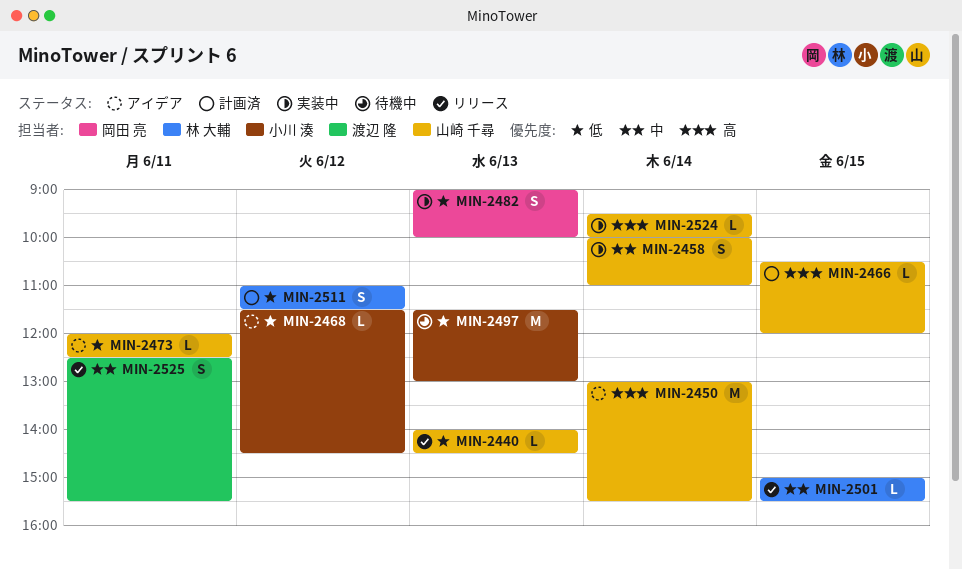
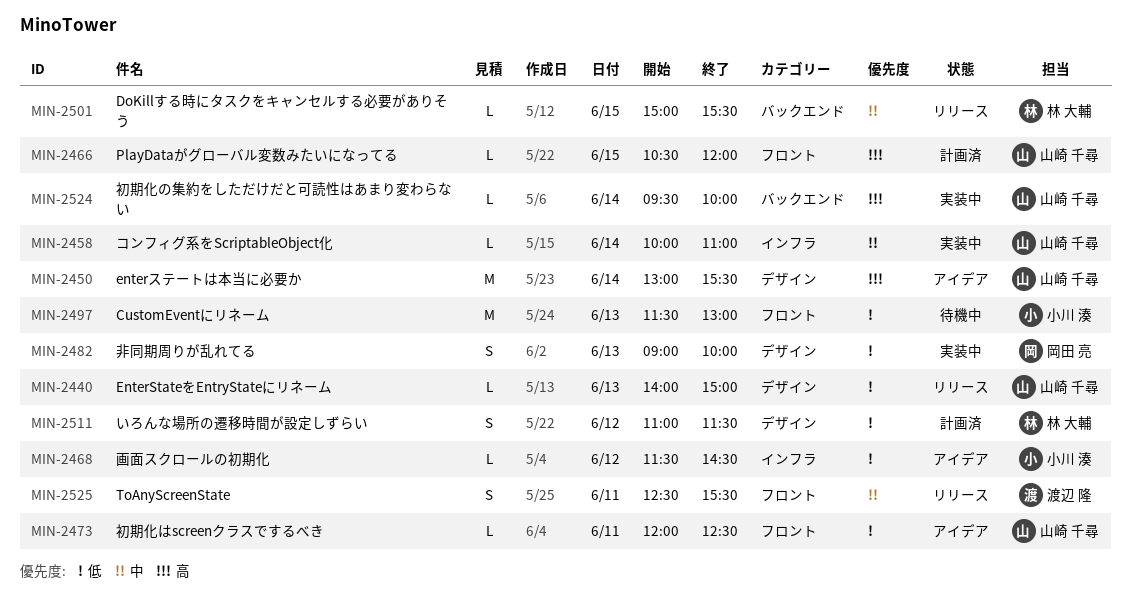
MIN-2440, ends: 14:30 -> 15:00
MIN-2458, estimate: S -> L

